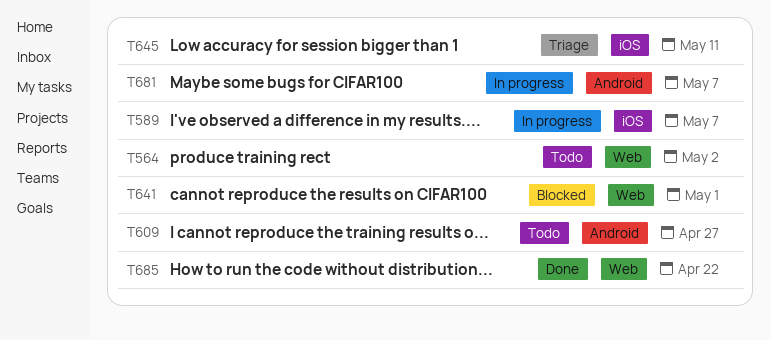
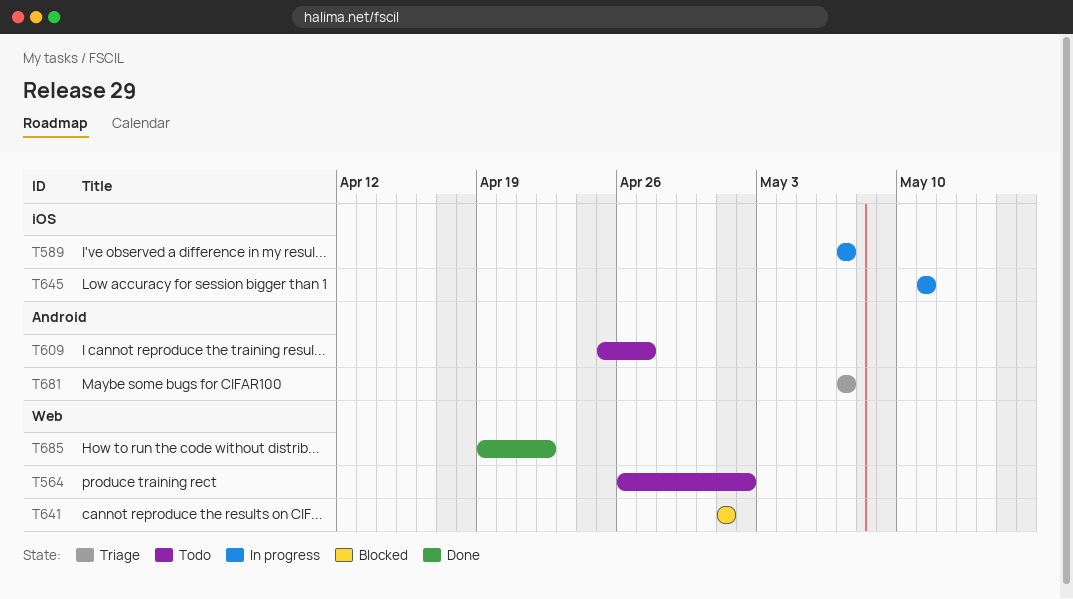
T645, status: Triage -> In progress
T681, status: In progress -> Triage

